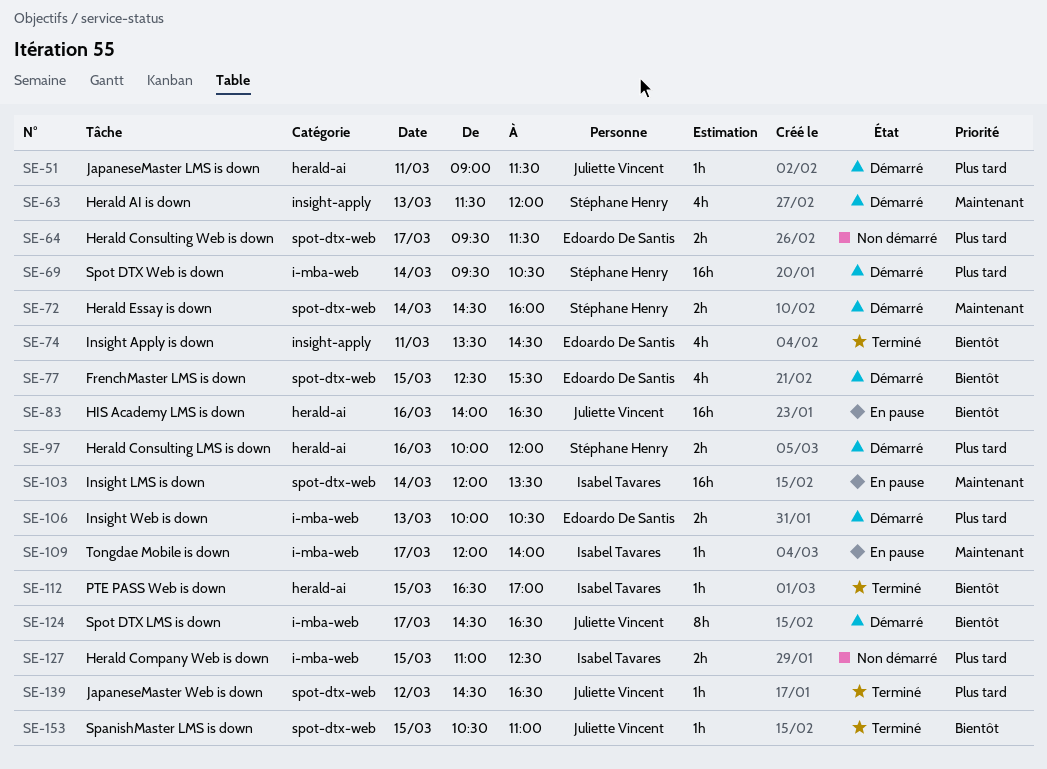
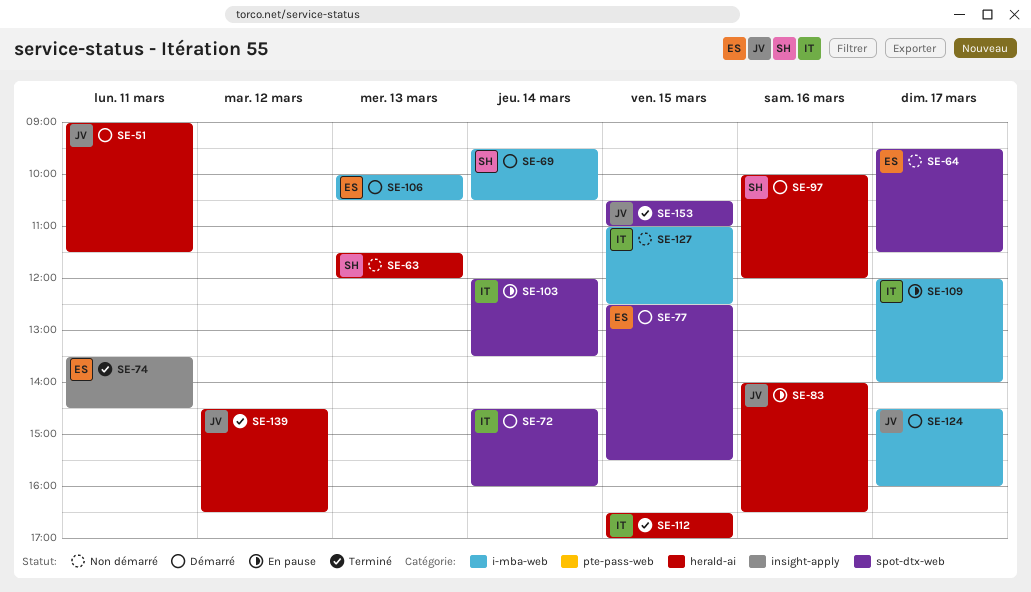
SE-63, status: Démarré -> Non démarré
SE-63, label: insight-apply -> herald-ai
SE-72, owner: Stéphane Henry -> Isabel Tavares
SE-124, ends: 16:30 -> 16:00
SE-139, label: spot-dtx-web -> herald-ai

